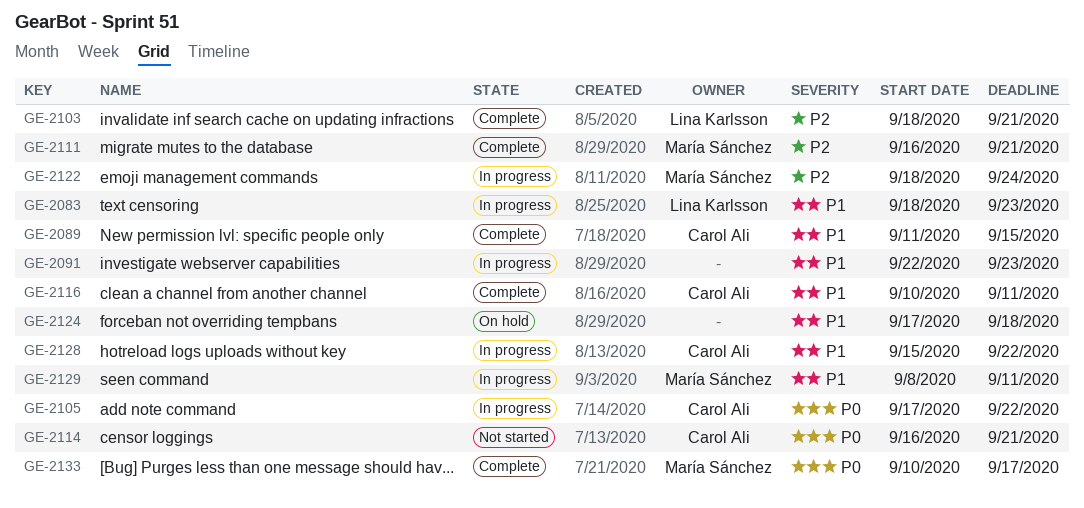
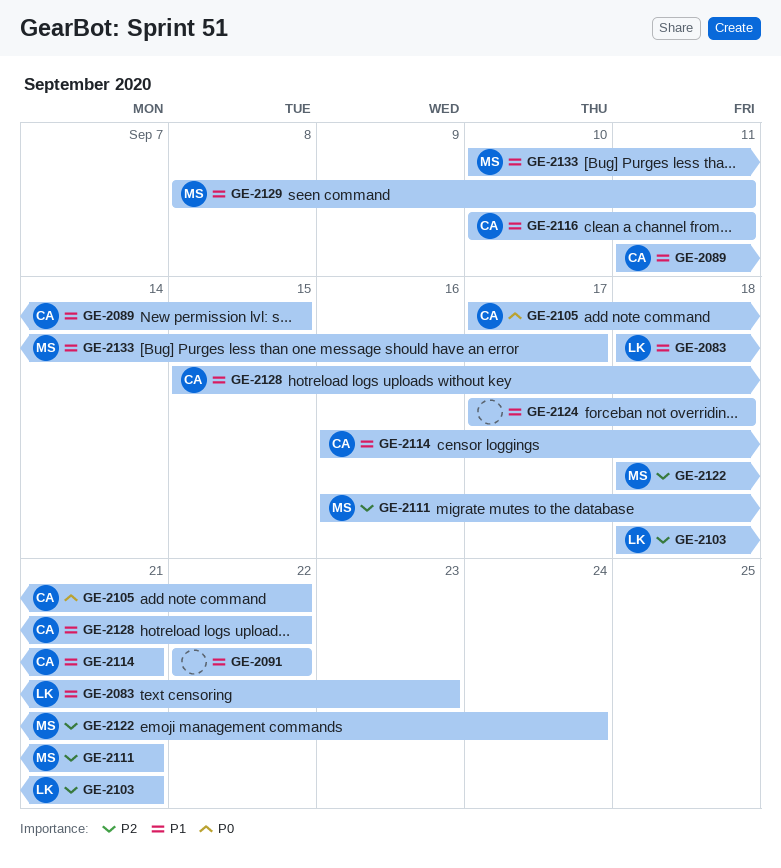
GE-2091, due: Sep 23 -> Sep 22
GE-2114, priority: P0 -> P1
GE-2133, priority: P0 -> P1

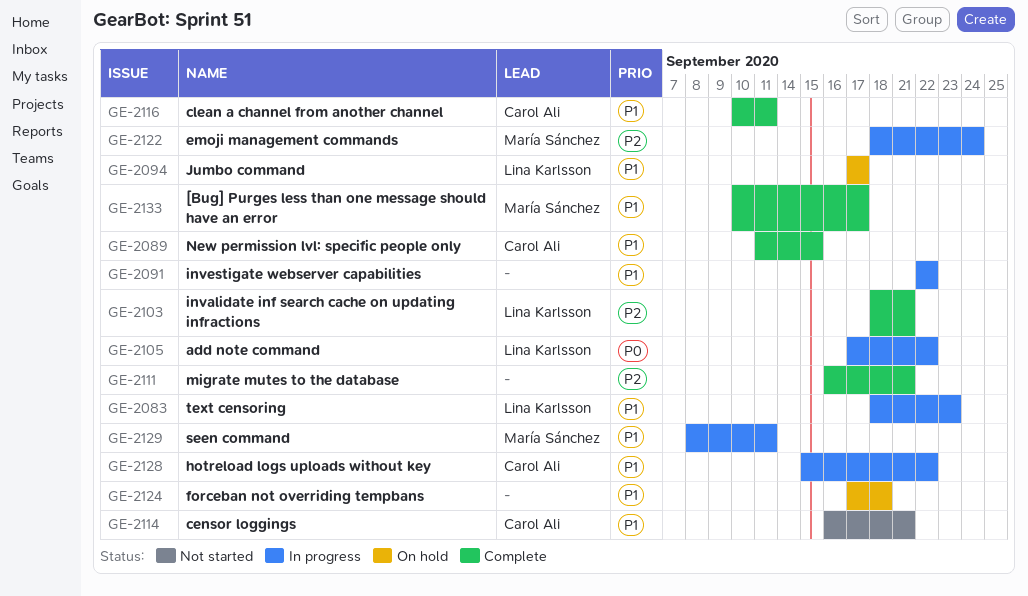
GE-2094: none -> present
GE-2105, owner: Carol Ali -> Lina Karlsson
GE-2111, owner: María Sánchez -> none

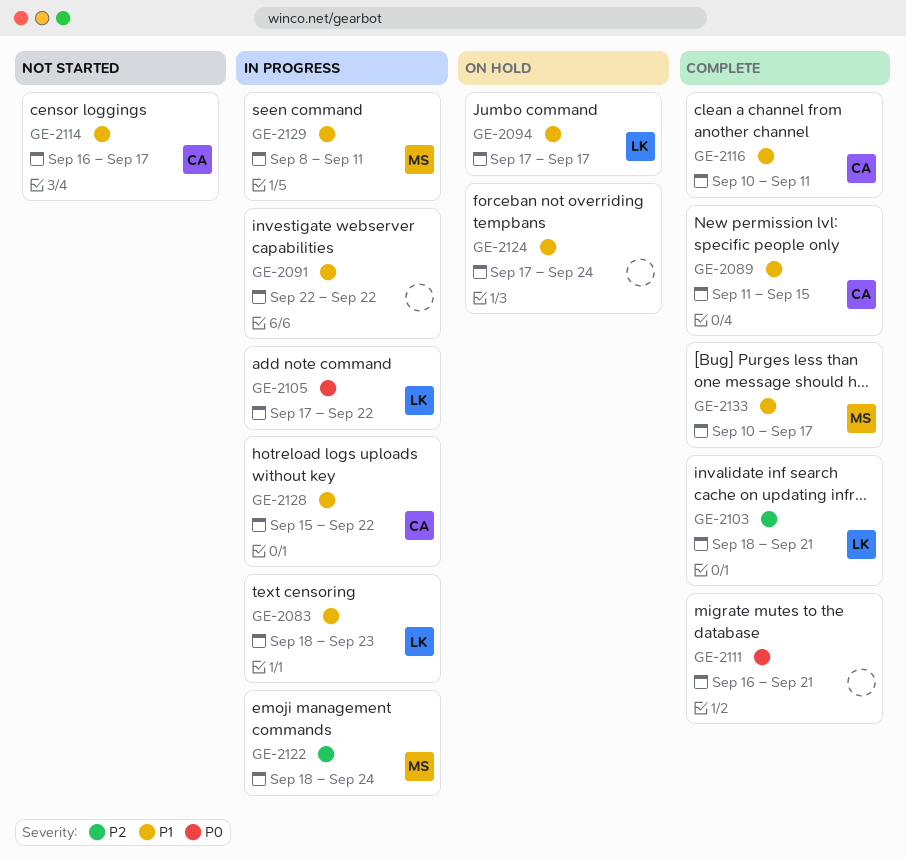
GE-2111, priority: P2 -> P0
GE-2114, due: Sep 21 -> Sep 17
GE-2124, due: Sep 18 -> Sep 24

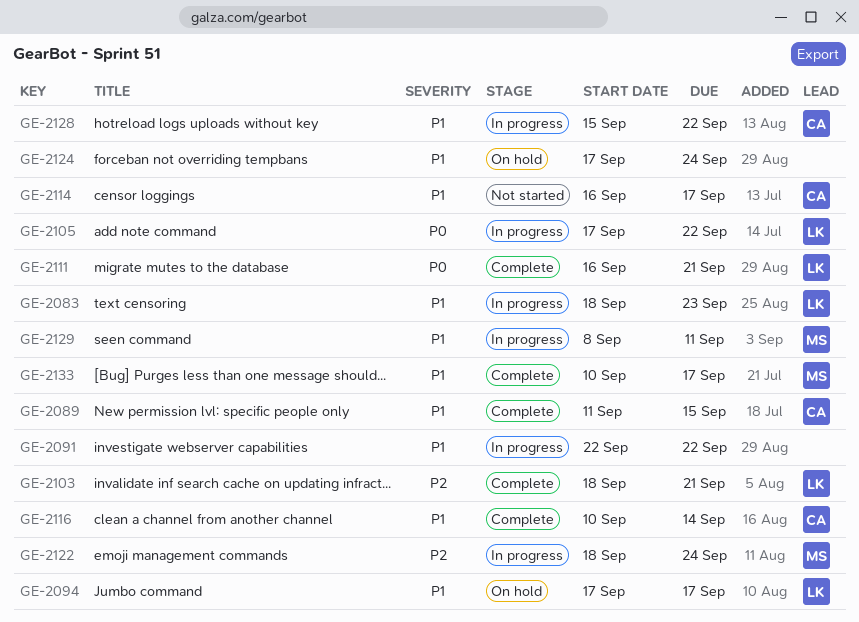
GE-2111, owner: none -> LK
GE-2116, due: Sep 11 -> Sep 14

